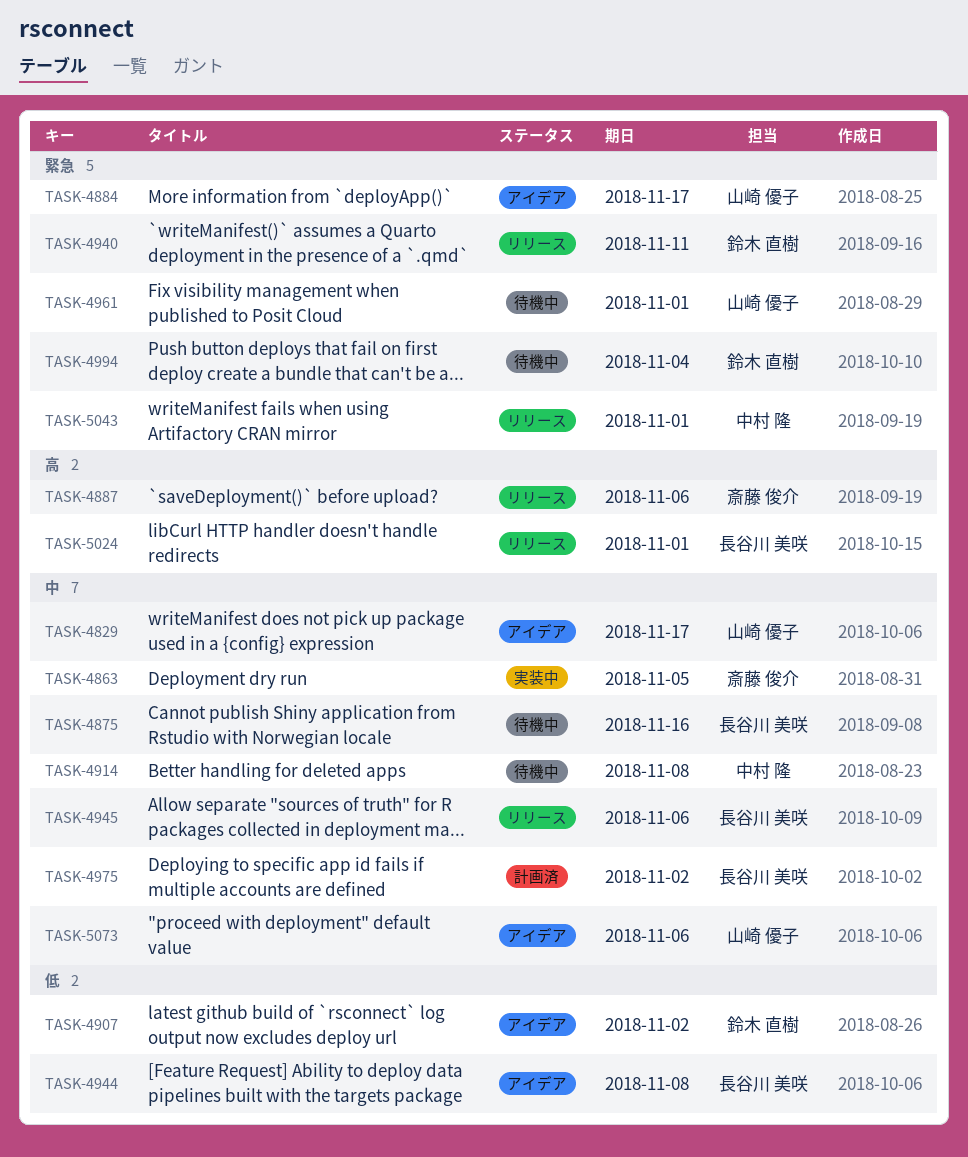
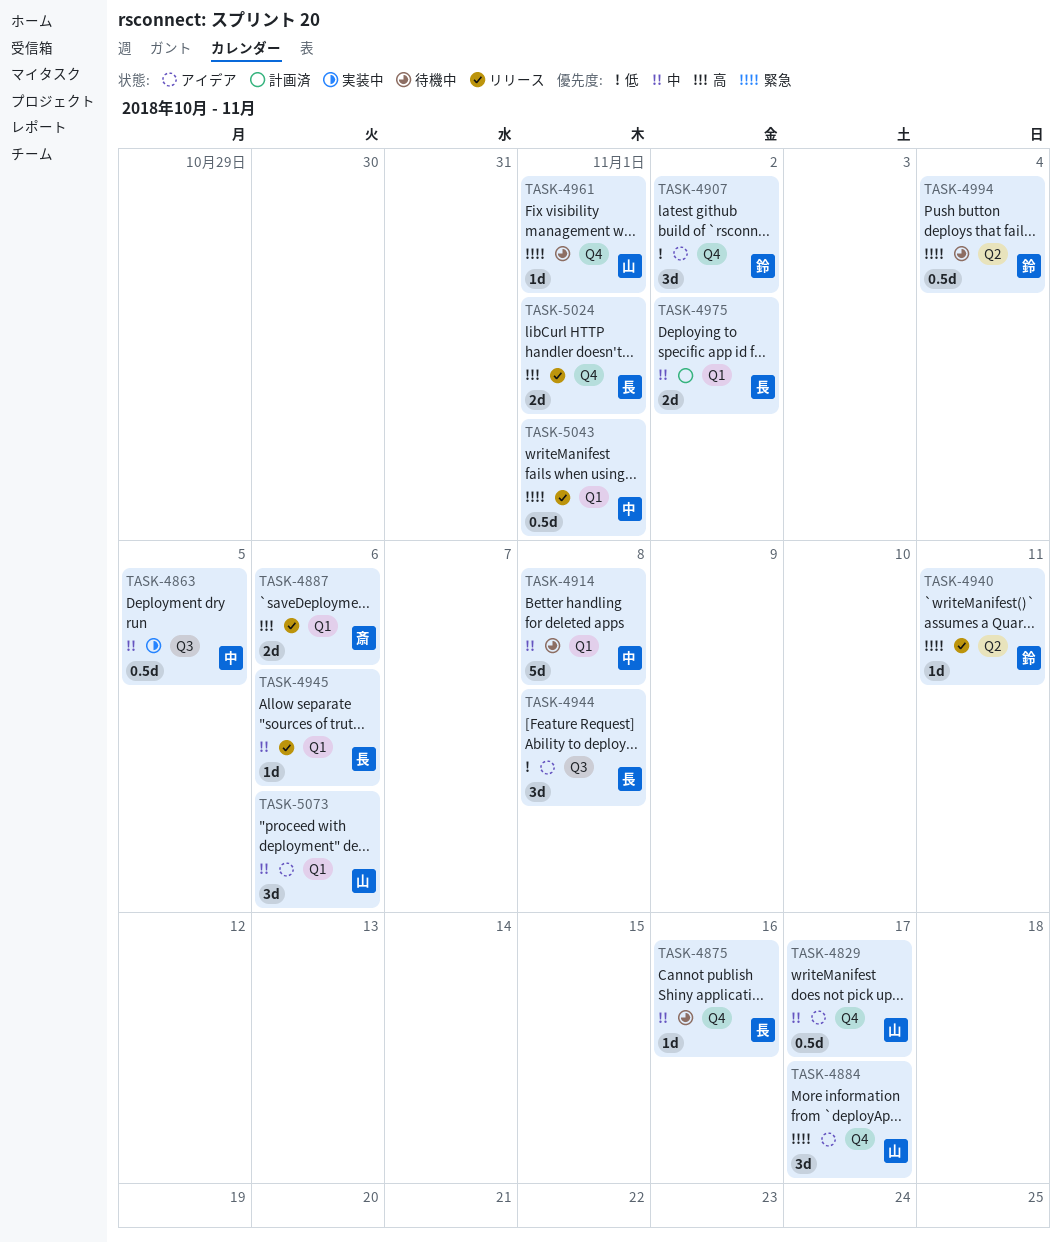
TASK-4863, owner: 斎藤 俊介 -> 中村 隆

